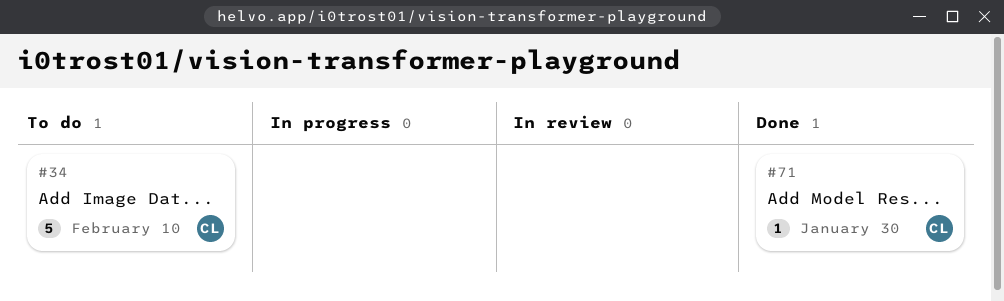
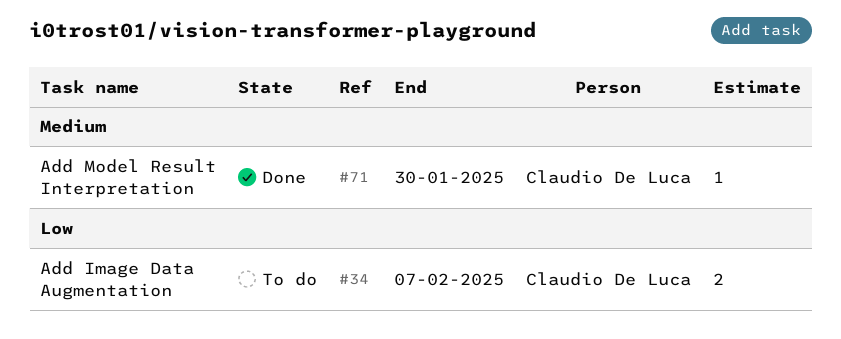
#34, estimate: 5 -> 2
#34, due: Feb 10 -> Feb 7

